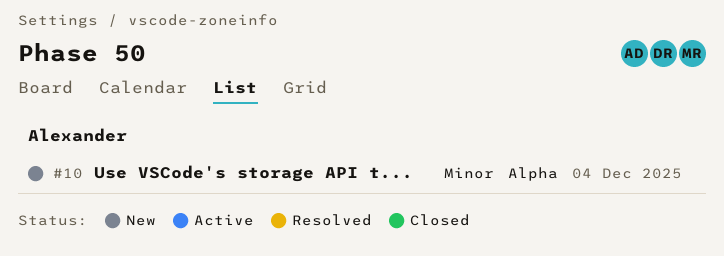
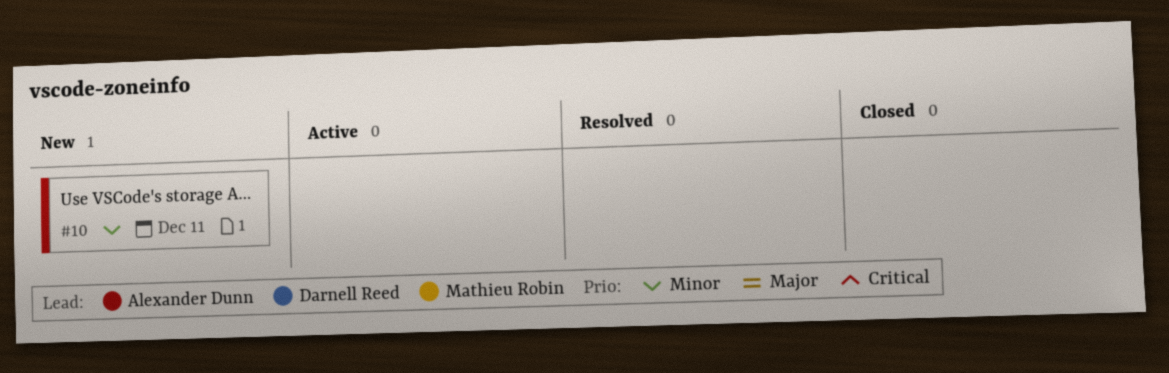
#10, due: Dec 4 -> Dec 11

